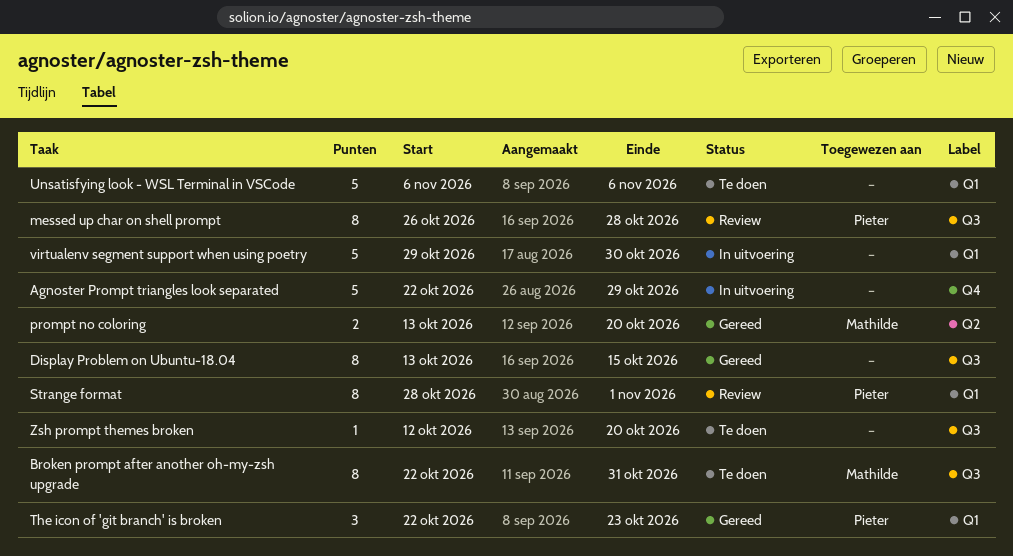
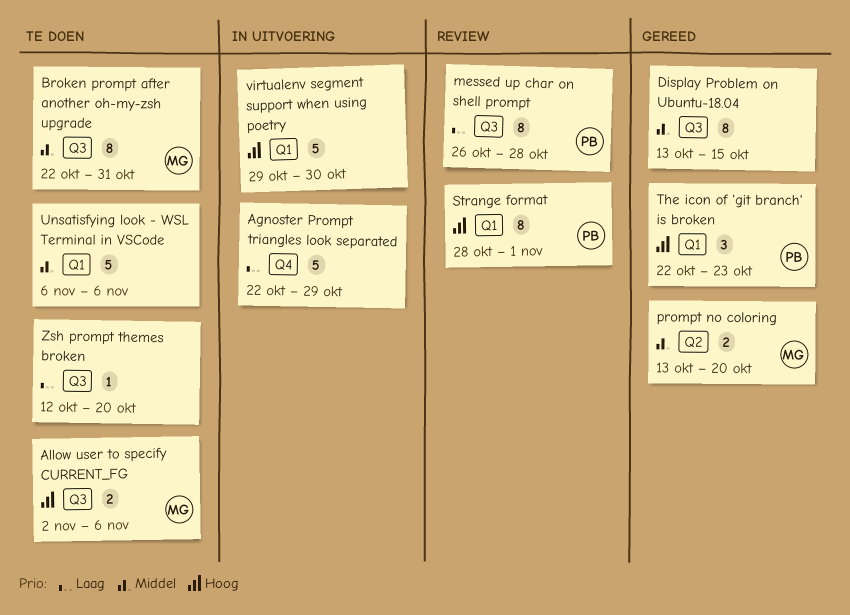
Allow user to specify CURRENT_FG: none -> present

